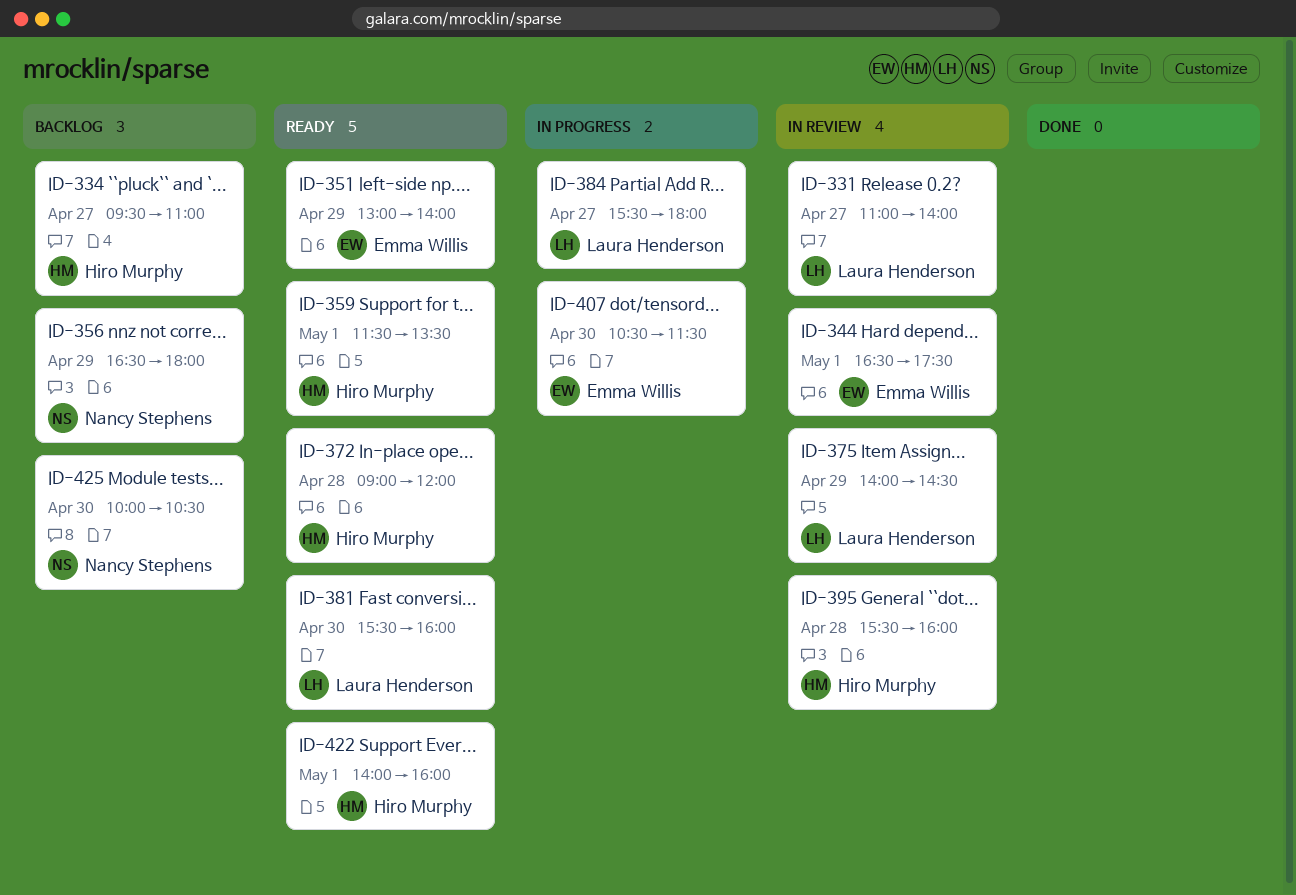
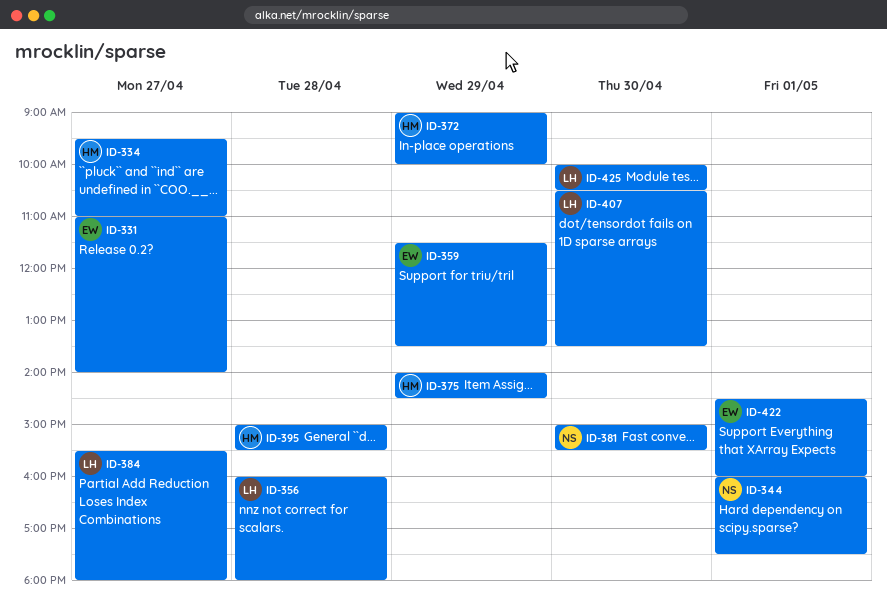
ID-331, owner: Laura Henderson -> Emma Willis
ID-344, owner: Emma Willis -> Nancy Stephens
ID-344, begins: 16:30 -> 16:00
ID-351: present -> none
ID-356, owner: Nancy Stephens -> Laura Henderson
ID-356, day: Apr 29 -> Apr 28
ID-356, begins: 16:30 -> 16:00
ID-359, owner: Hiro Murphy -> Emma Willis
ID-359, day: May 1 -> Apr 29
ID-372, day: Apr 28 -> Apr 29
ID-372, ends: 12:00 -> 10:00
ID-375, owner: Laura Henderson -> Hiro Murphy
ID-381, owner: Laura Henderson -> Nancy Stephens
ID-381, begins: 15:30 -> 15:00
ID-381, ends: 16:00 -> 15:30
ID-395, begins: 15:30 -> 15:00
ID-395, ends: 16:00 -> 15:30
ID-407, owner: Emma Willis -> Laura Henderson
ID-407, ends: 11:30 -> 13:30
ID-422, owner: Hiro Murphy -> Emma Willis
ID-422, begins: 14:00 -> 14:30
ID-425, owner: Nancy Stephens -> Laura Henderson

